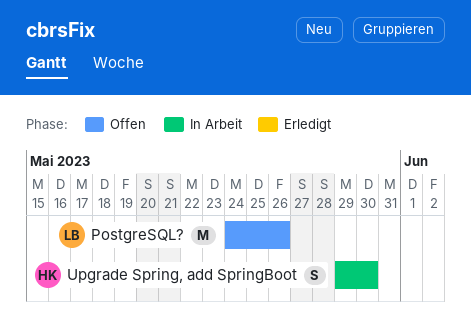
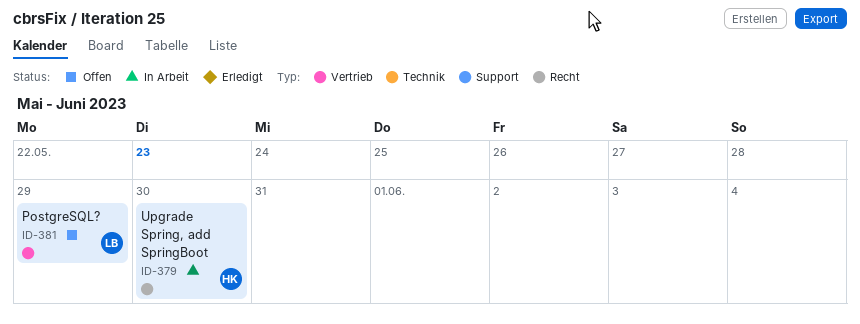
PostgreSQL?, due: May 26 -> May 29

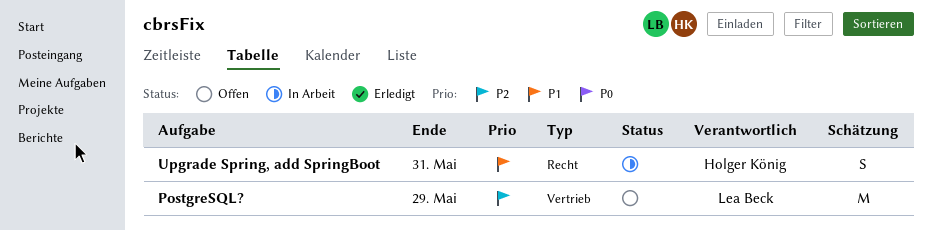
Upgrade Spring, add SpringBoot, due: May 30 -> May 31

